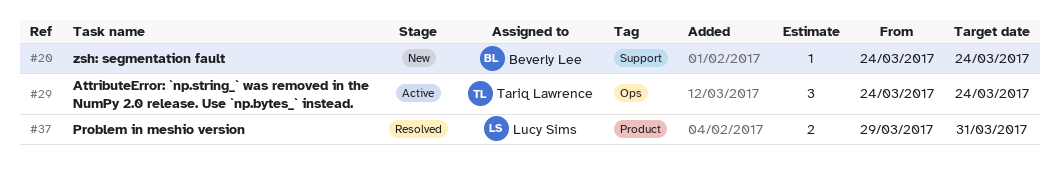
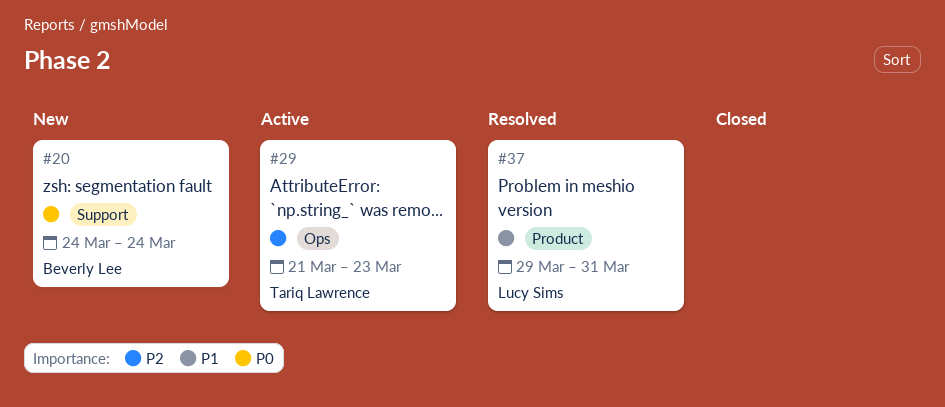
#29, start: Mar 24 -> Mar 21
#29, due: Mar 24 -> Mar 23

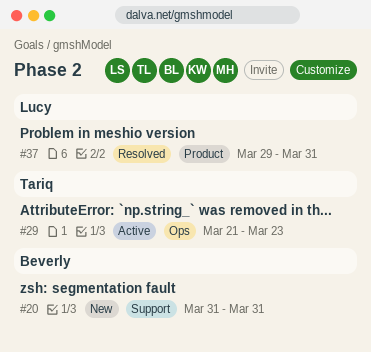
#20, start: Mar 24 -> Mar 31
#20, due: Mar 24 -> Mar 31

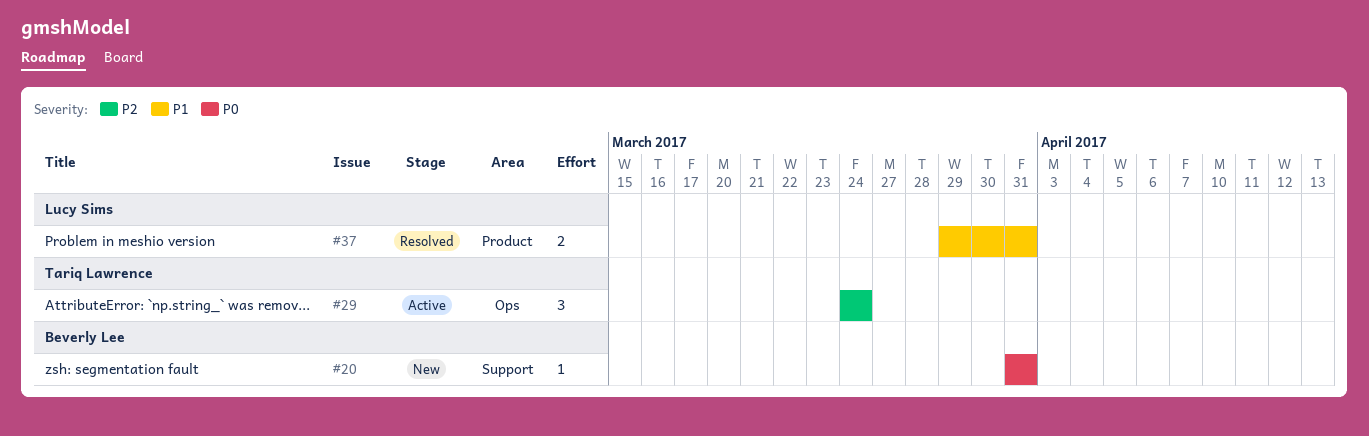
#29, start: Mar 21 -> Mar 24
#29, due: Mar 23 -> Mar 24

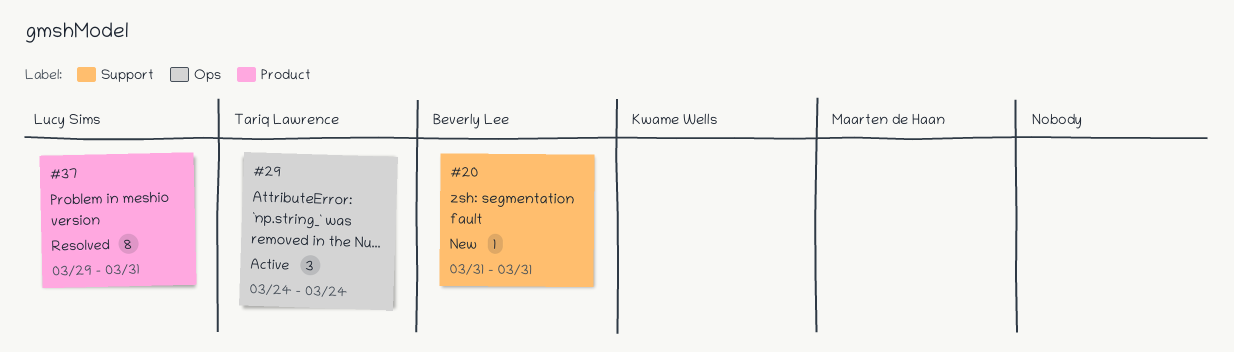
#37, estimate: 2 -> 8

